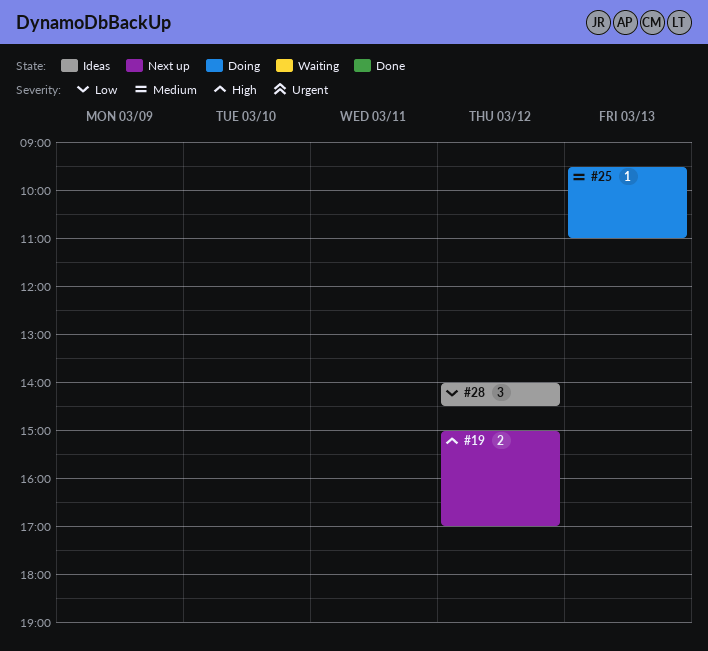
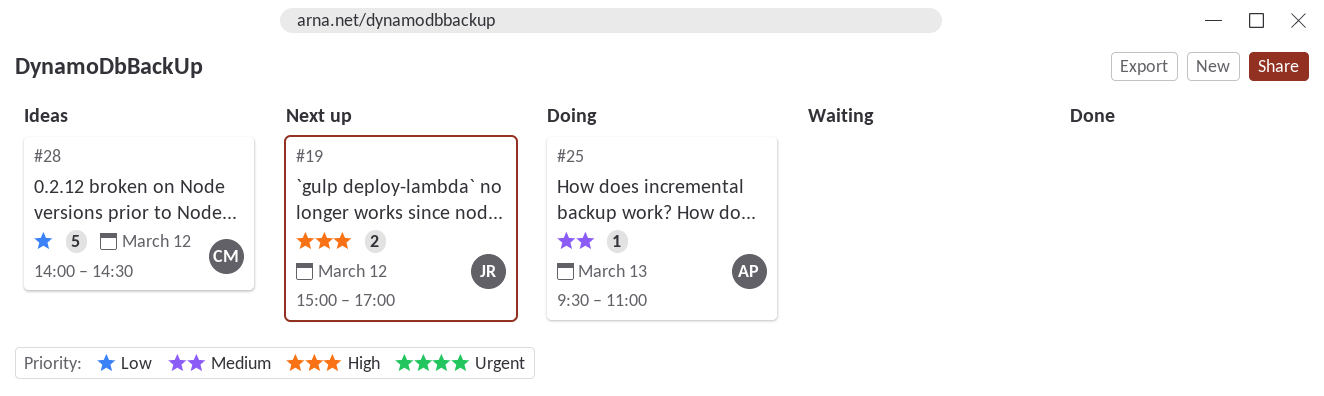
#28, estimate: 3 -> 5

